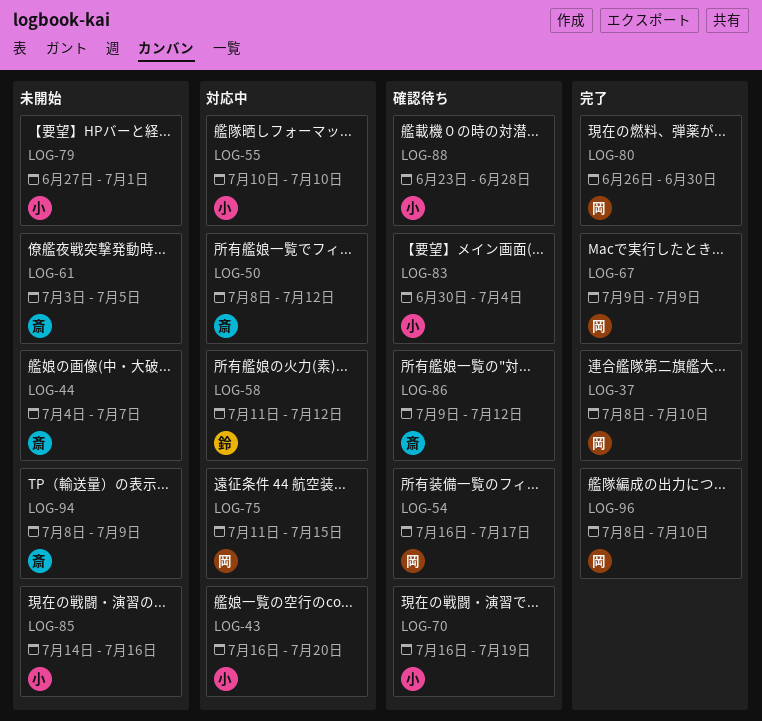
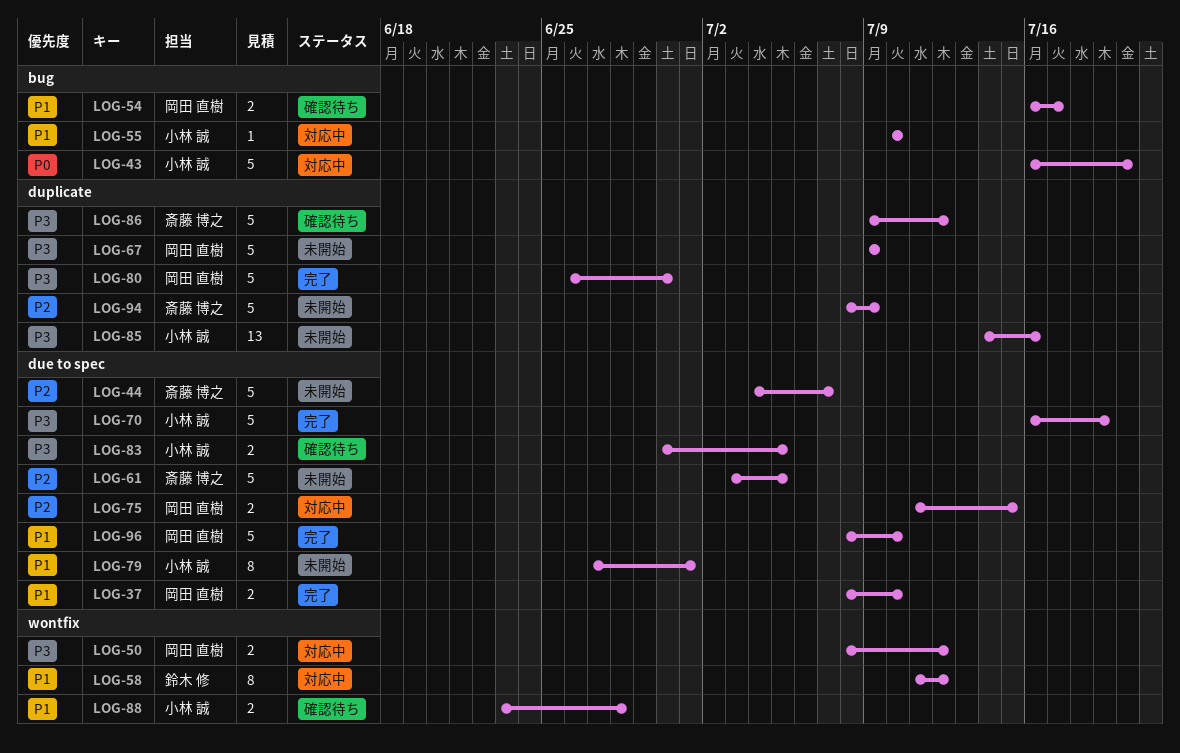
LOG-50, owner: 斎藤 博之 -> 岡田 直樹
LOG-67, status: 完了 -> 未開始
LOG-70, status: 確認待ち -> 完了
LOG-83, due: Jul 4 -> Jul 5

